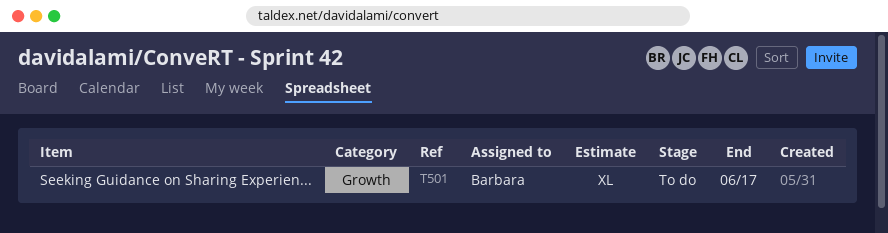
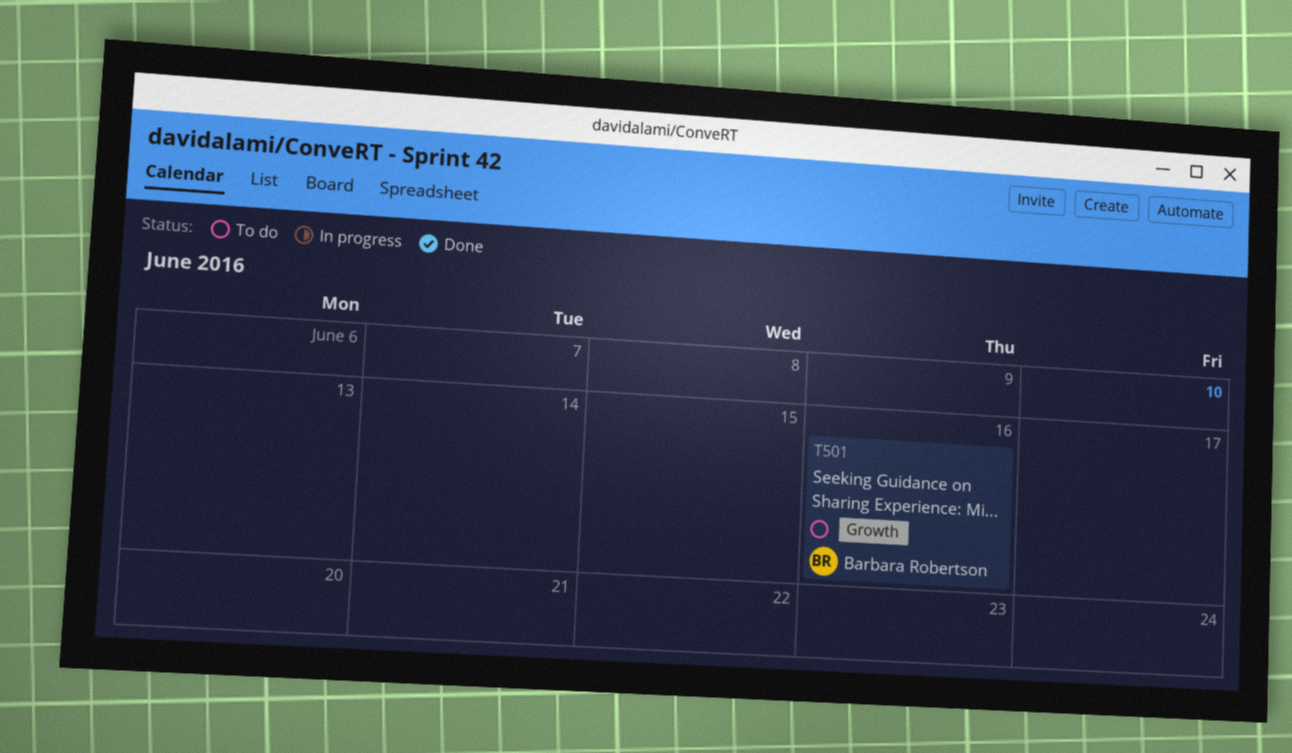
T501, due: Jun 17 -> Jun 16

